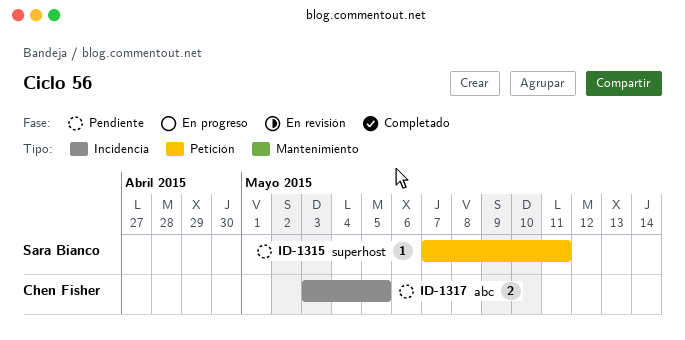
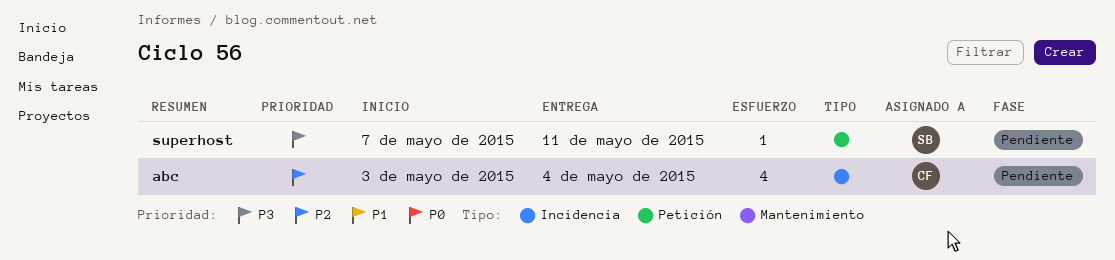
abc, estimate: 2 -> 4
abc, due: May 5 -> May 4

